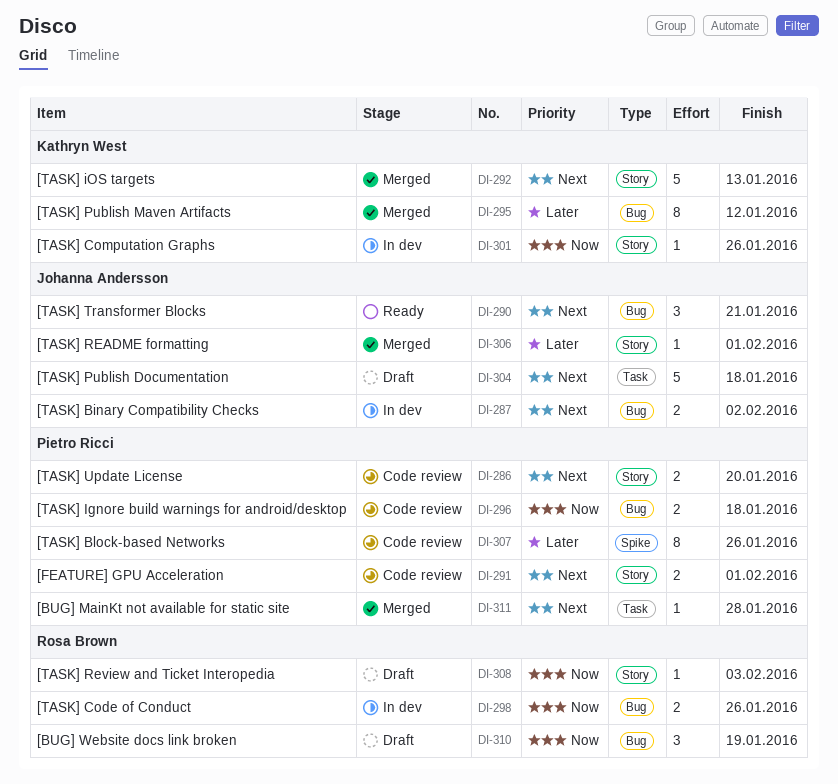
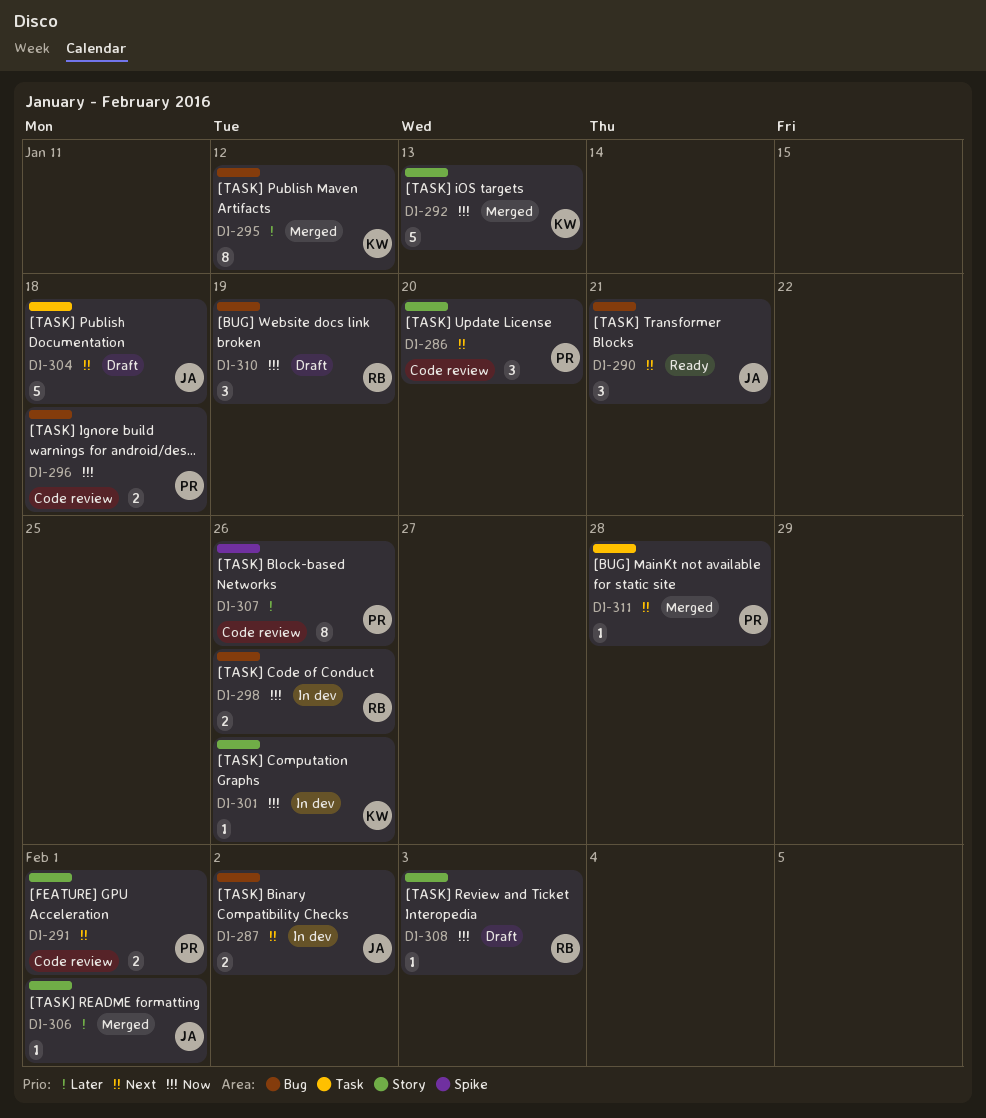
DI-286, estimate: 2 -> 3
DI-292, priority: Next -> Now

